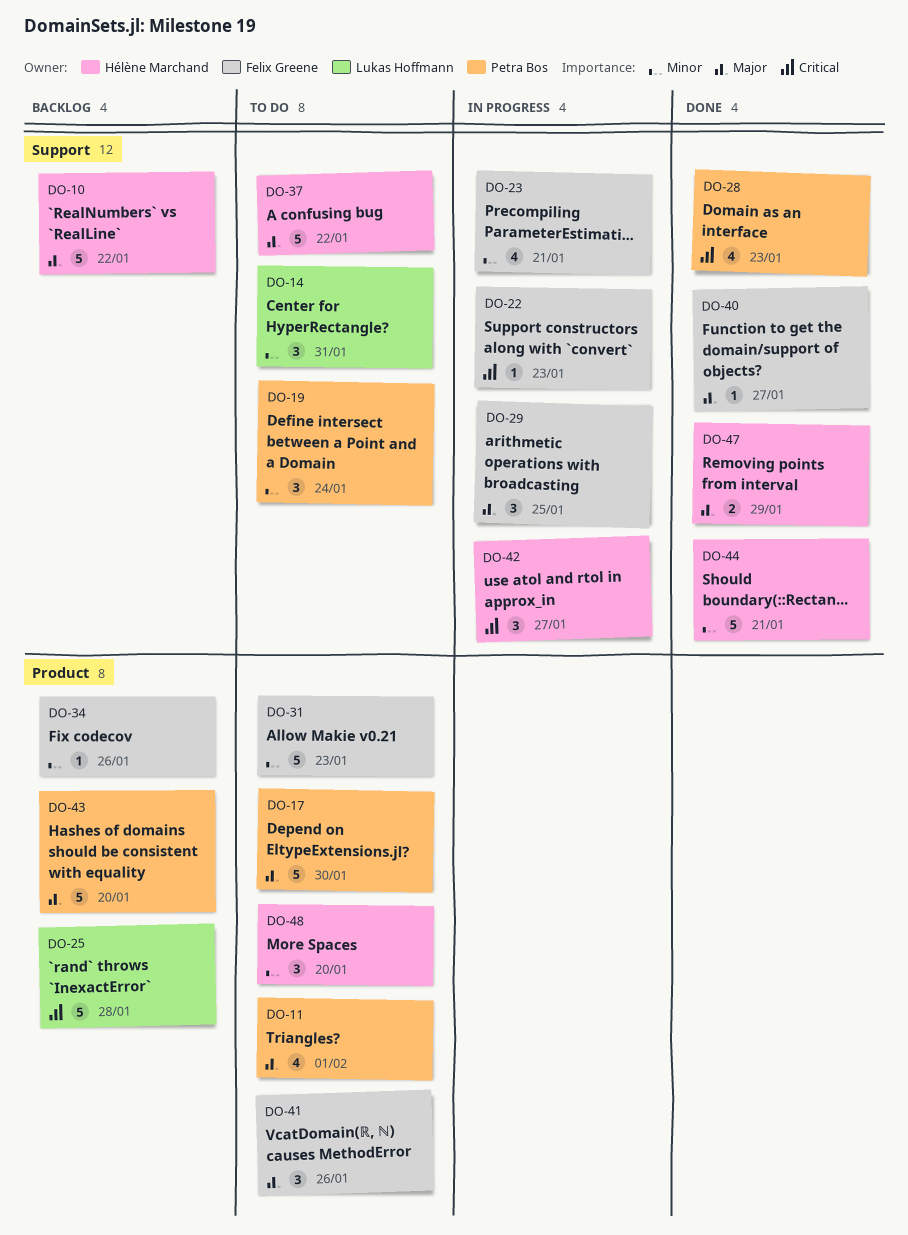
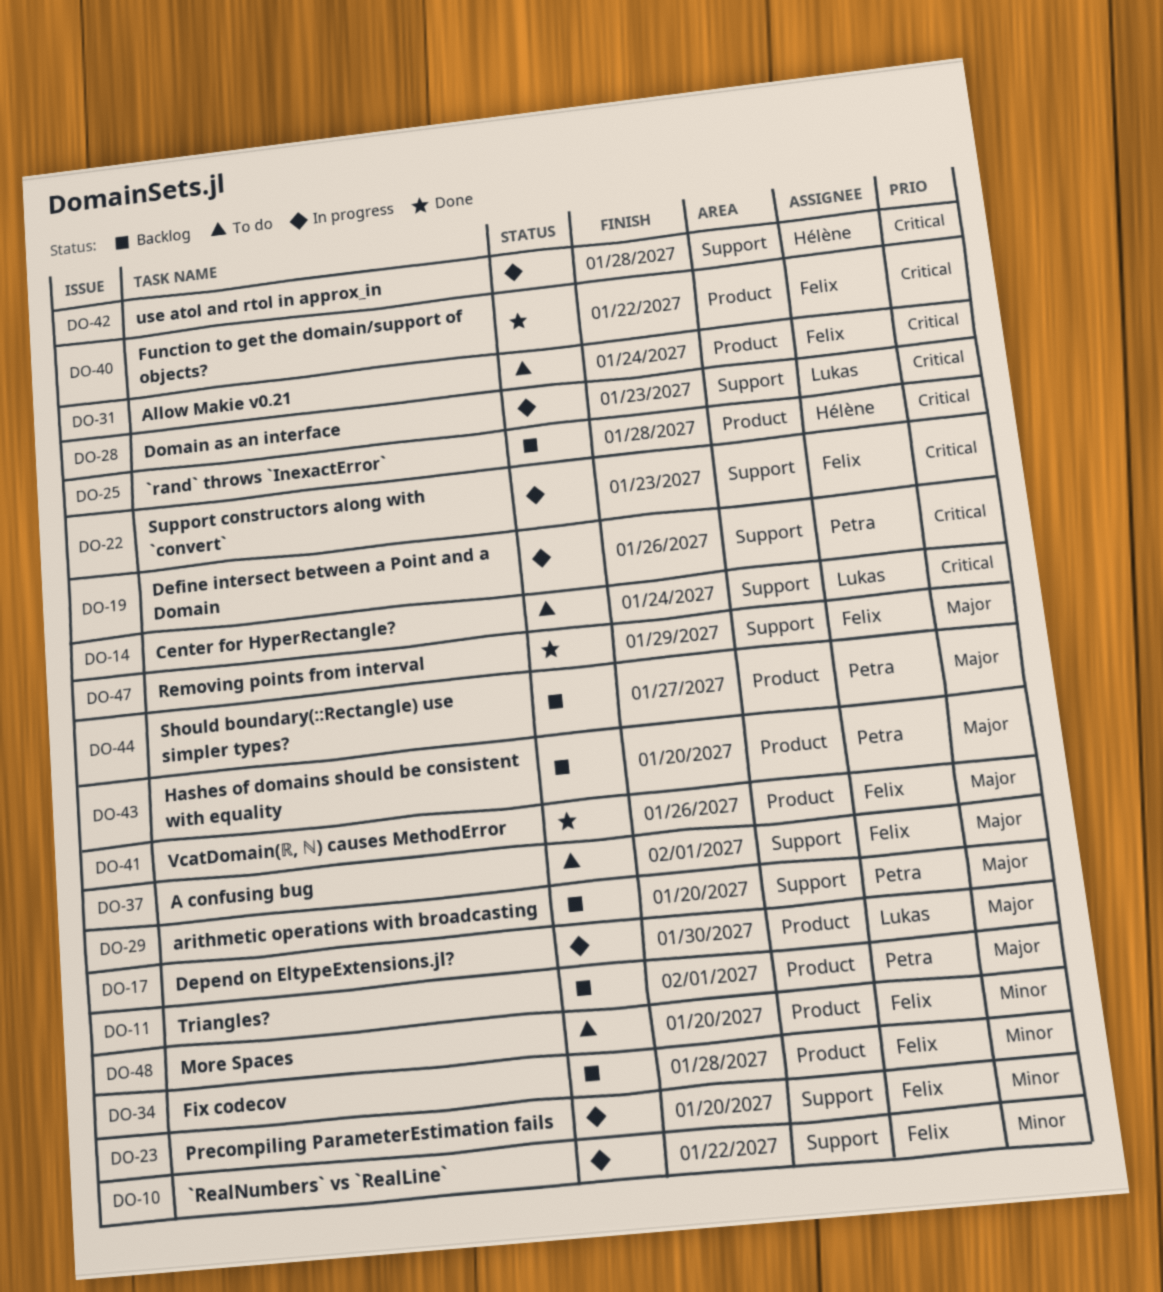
DO-10, status: Backlog -> In progress
DO-10, owner: Hélène Marchand -> Felix Greene
DO-10, priority: Major -> Minor
DO-11, status: To do -> Backlog
DO-14, priority: Minor -> Critical
DO-14, due: Jan 31 -> Jan 24
DO-17, status: To do -> In progress
DO-17, owner: Petra Bos -> Lukas Hoffmann
DO-19, status: To do -> In progress
DO-19, priority: Minor -> Critical
DO-19, due: Jan 24 -> Jan 26
DO-23, due: Jan 21 -> Jan 20
DO-25, owner: Lukas Hoffmann -> Hélène Marchand
DO-28, status: Done -> In progress
DO-28, owner: Petra Bos -> Lukas Hoffmann
DO-29, status: In progress -> Backlog
DO-29, owner: Felix Greene -> Petra Bos
DO-29, due: Jan 25 -> Jan 20
DO-31, priority: Minor -> Critical
DO-31, due: Jan 23 -> Jan 24
DO-34, due: Jan 26 -> Jan 28
DO-37, owner: Hélène Marchand -> Felix Greene
DO-37, due: Jan 22 -> Feb 1
DO-40, priority: Major -> Critical
DO-40, label: Support -> Product
DO-40, due: Jan 27 -> Jan 22
DO-41, status: To do -> Done
DO-42, due: Jan 27 -> Jan 28
DO-44, status: Done -> Backlog
DO-44, owner: Hélène Marchand -> Petra Bos
DO-44, priority: Minor -> Major
DO-44, label: Support -> Product
DO-44, due: Jan 21 -> Jan 27
DO-47, owner: Hélène Marchand -> Felix Greene
DO-48, owner: Hélène Marchand -> Felix Greene

